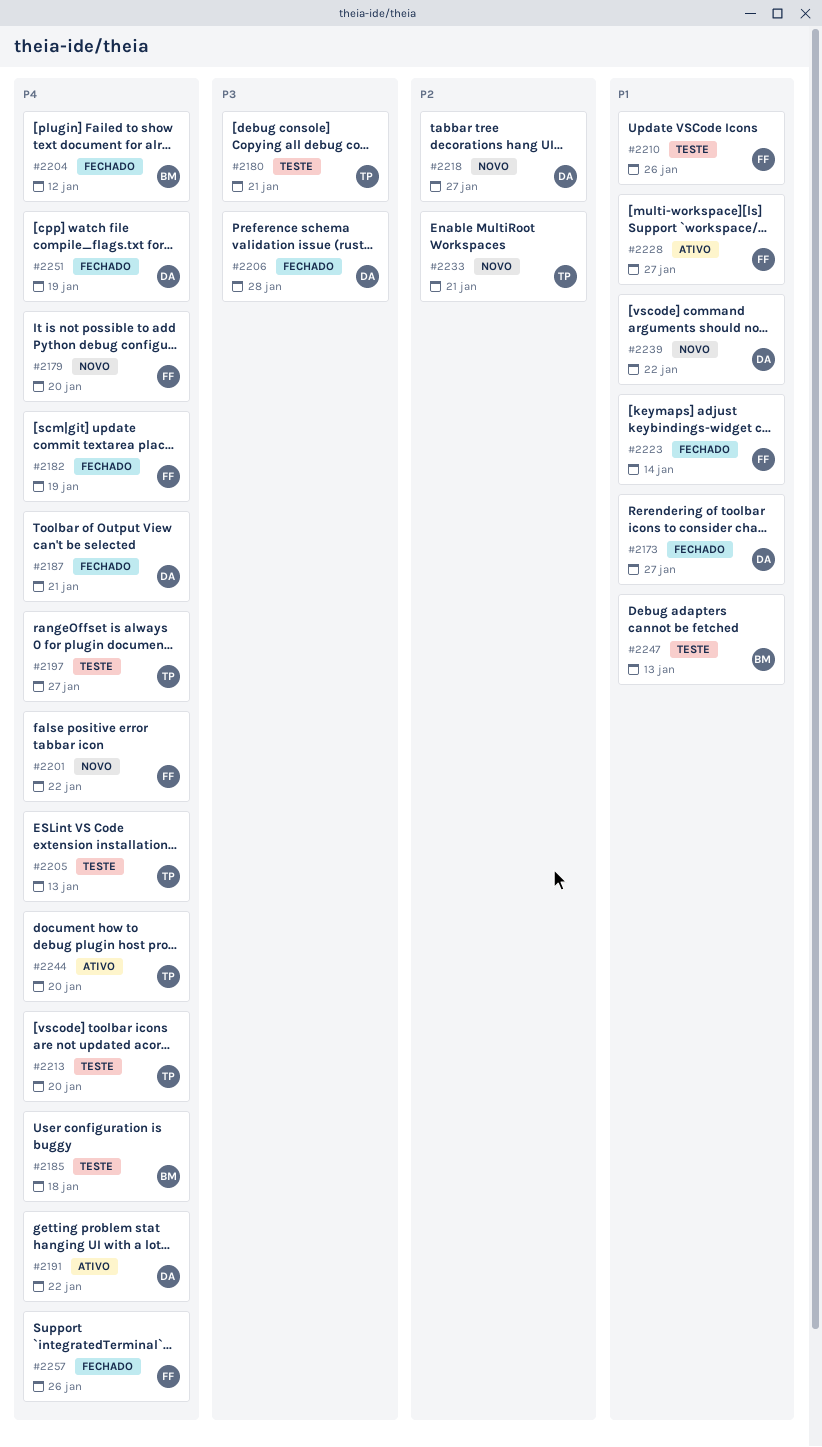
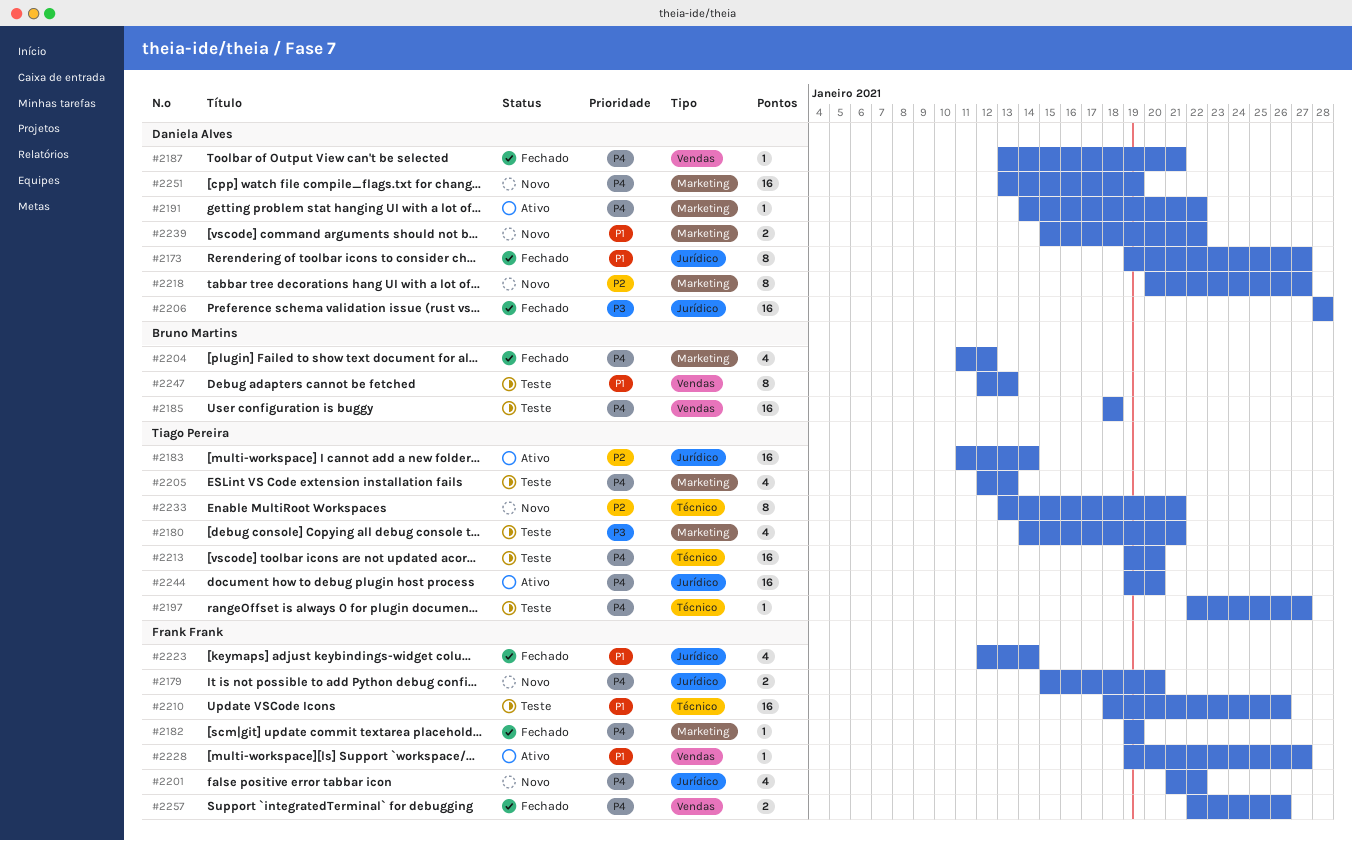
#2183: none -> present
#2251, status: Fechado -> Novo

